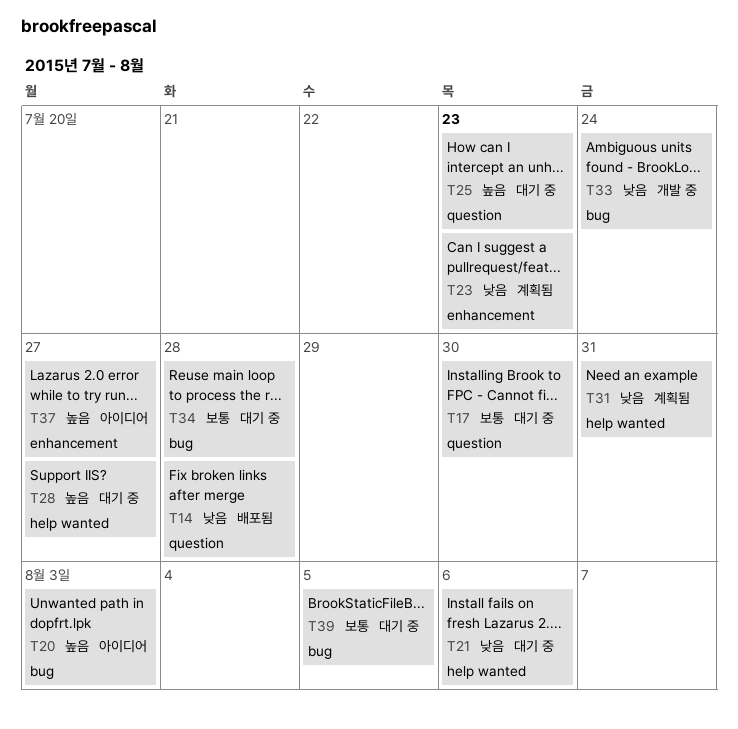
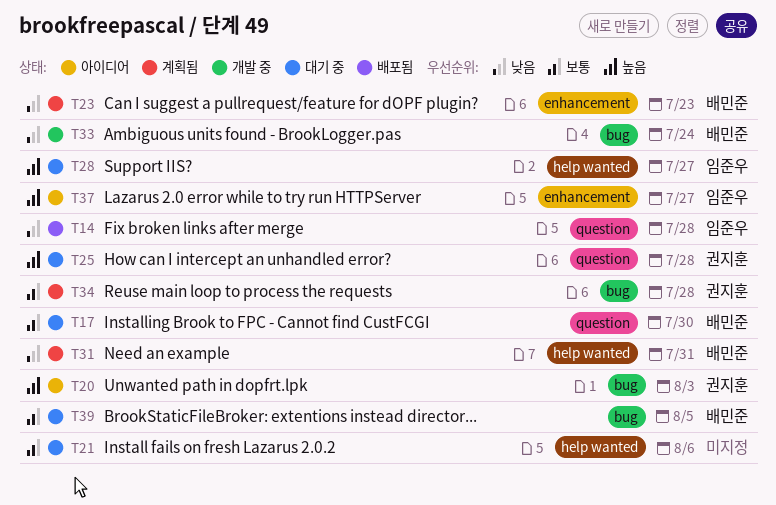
T21, priority: 낮음 -> 보통
T25, due: Jul 23 -> Jul 28
T34, status: 대기 중 -> 계획됨

